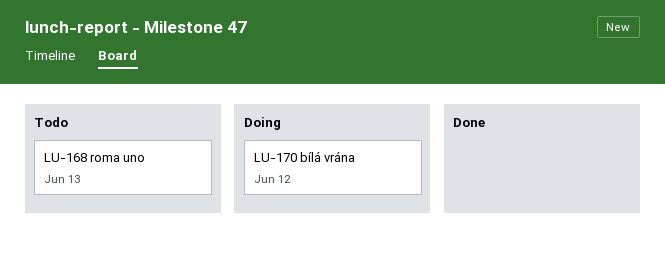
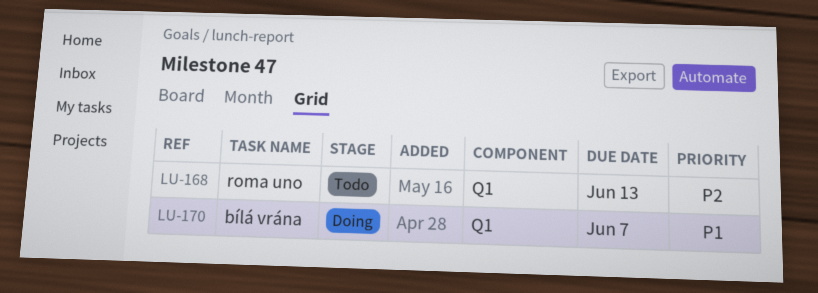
LU-170, due: Jun 12 -> Jun 7

